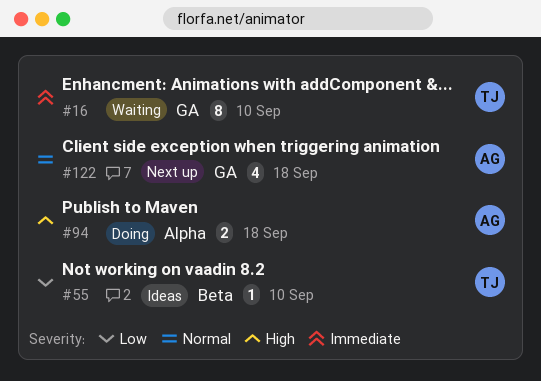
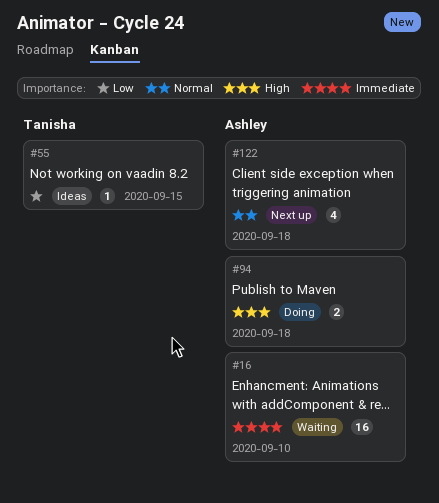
#16, owner: Tanisha -> Ashley
#16, estimate: 8 -> 16
#55, due: Sep 10 -> Sep 15

